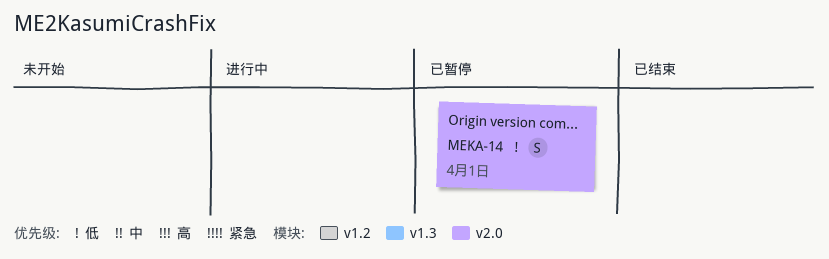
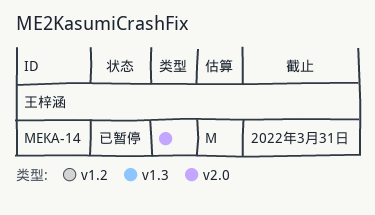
MEKA-14, estimate: S -> M
MEKA-14, due: Apr 1 -> Mar 31

